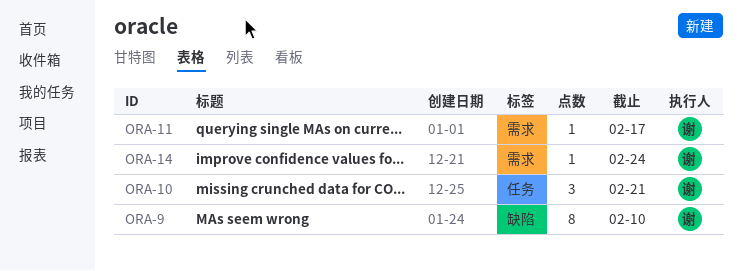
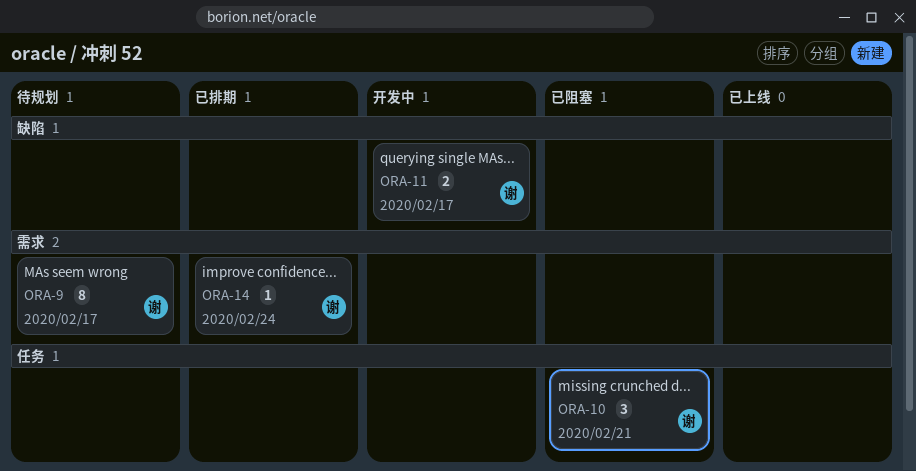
ORA-9, label: 缺陷 -> 需求
ORA-9, due: Feb 10 -> Feb 17
ORA-11, label: 需求 -> 缺陷
ORA-11, estimate: 1 -> 2

